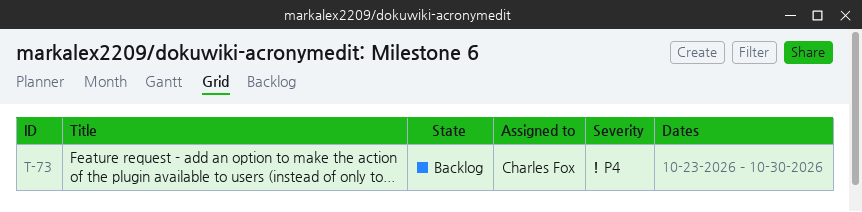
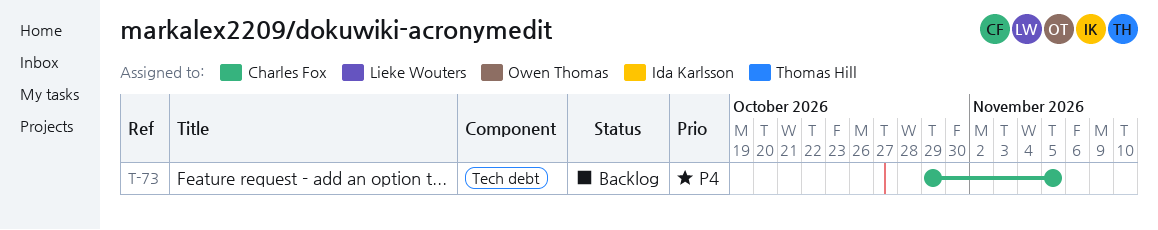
T-73, start: Oct 23 -> Oct 29
T-73, due: Oct 30 -> Nov 5

